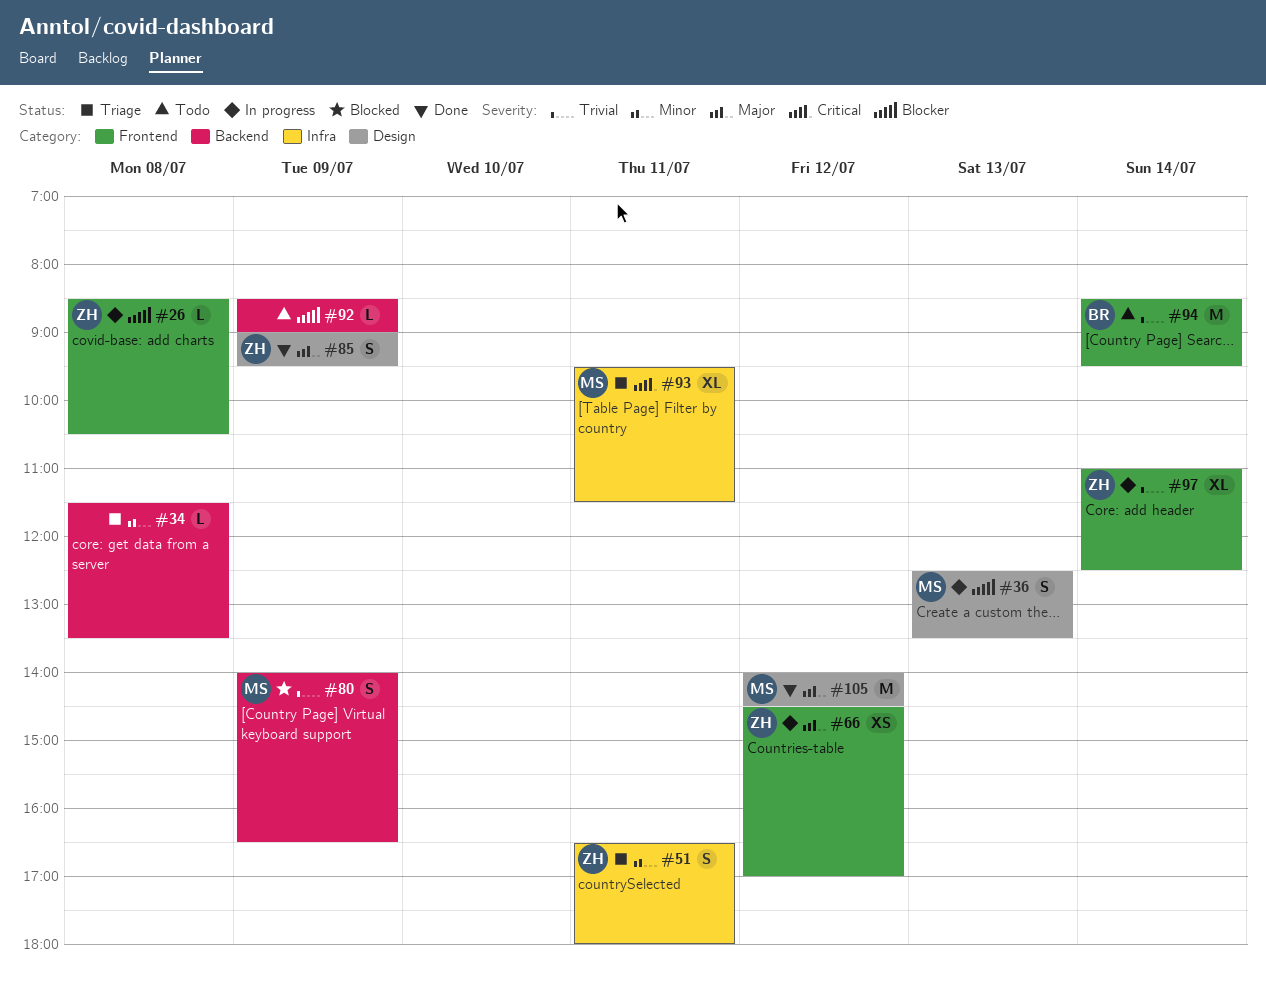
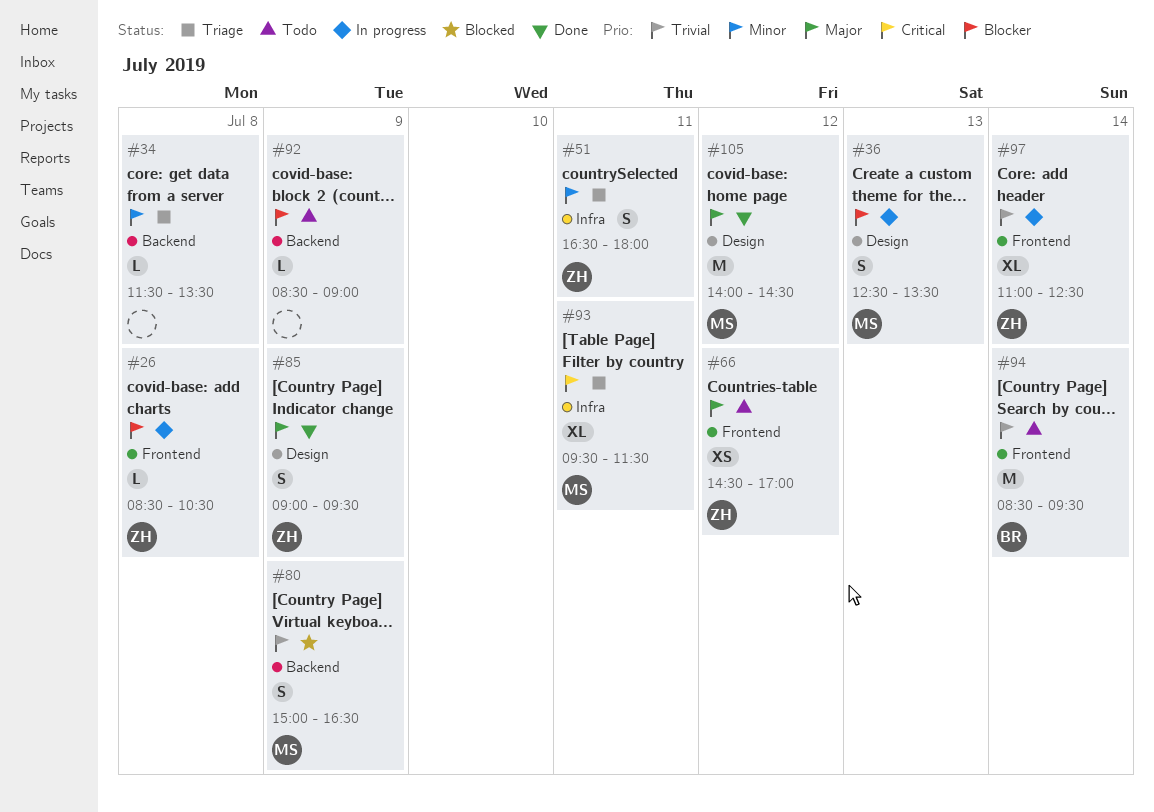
#66, status: In progress -> Todo
#80, begins: 14:00 -> 15:00

